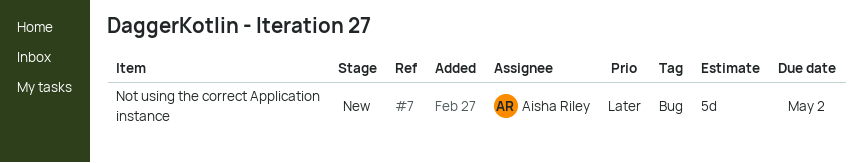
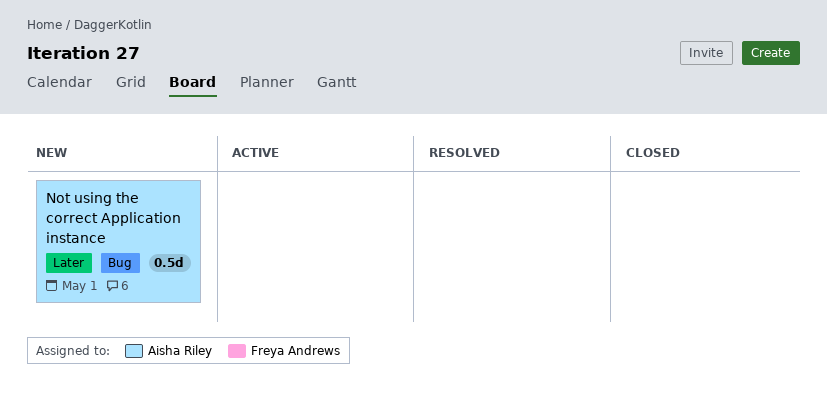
Not using the correct Application instance, estimate: 5d -> 0.5d
Not using the correct Application instance, due: May 2 -> May 1

